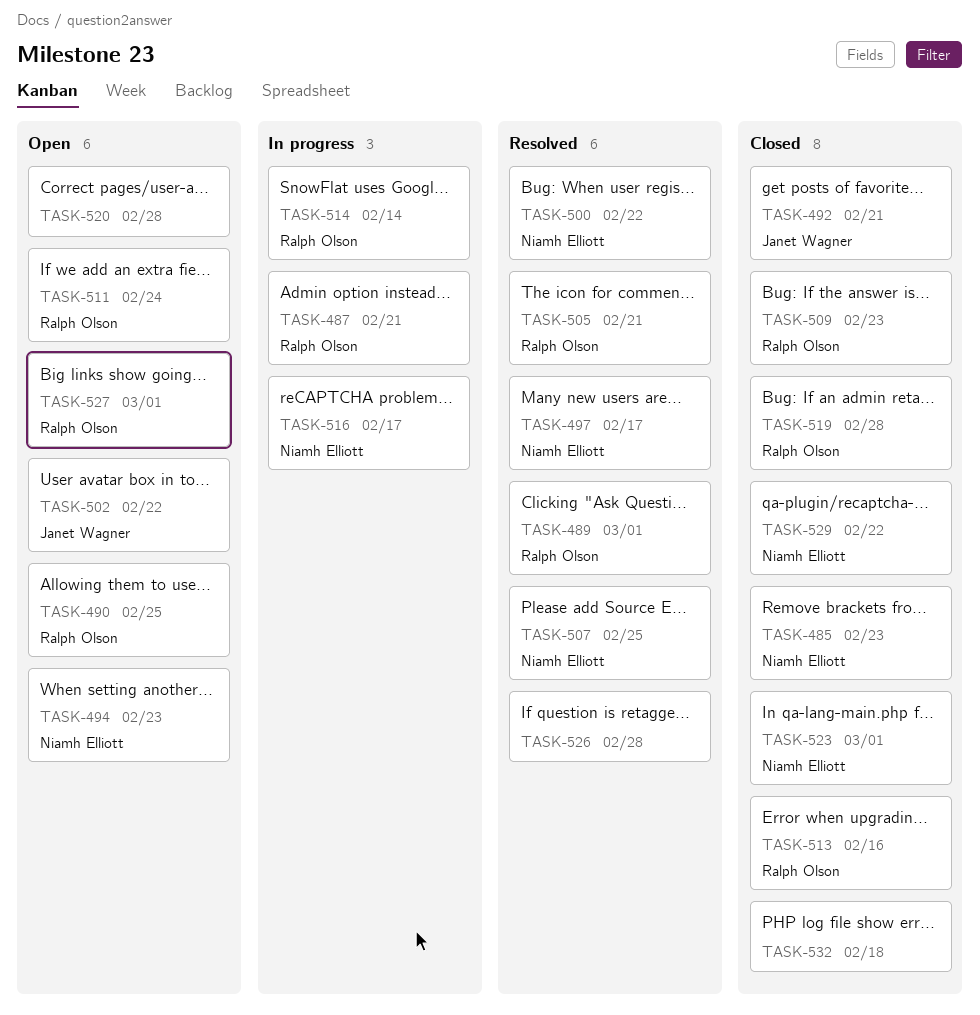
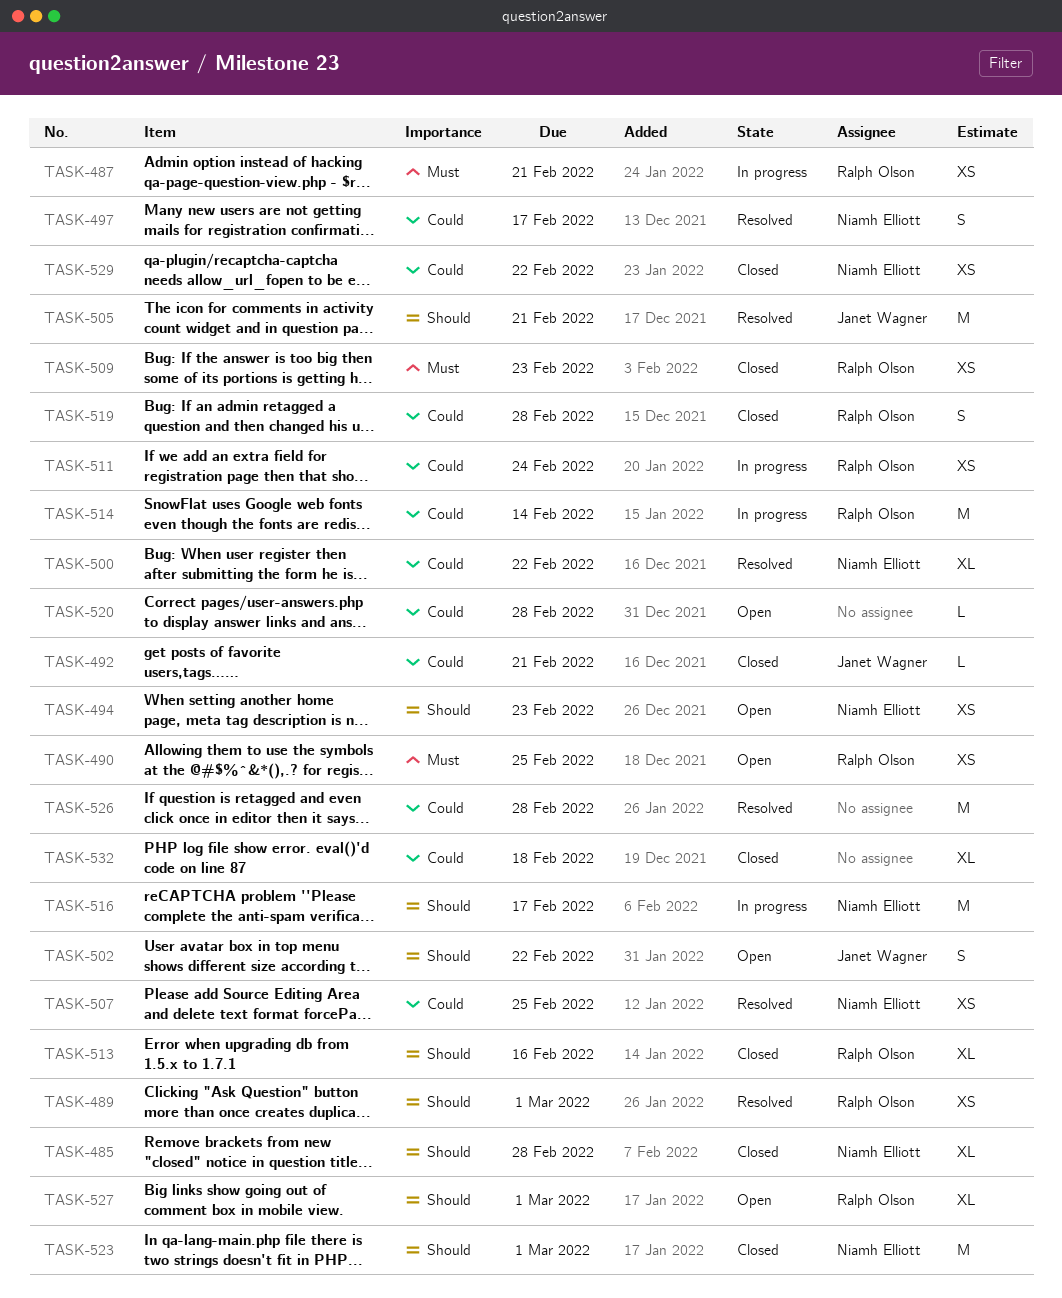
TASK-485, due: Feb 23 -> Feb 28
TASK-505, owner: Ralph Olson -> Janet Wagner
TASK-511, status: Open -> In progress

